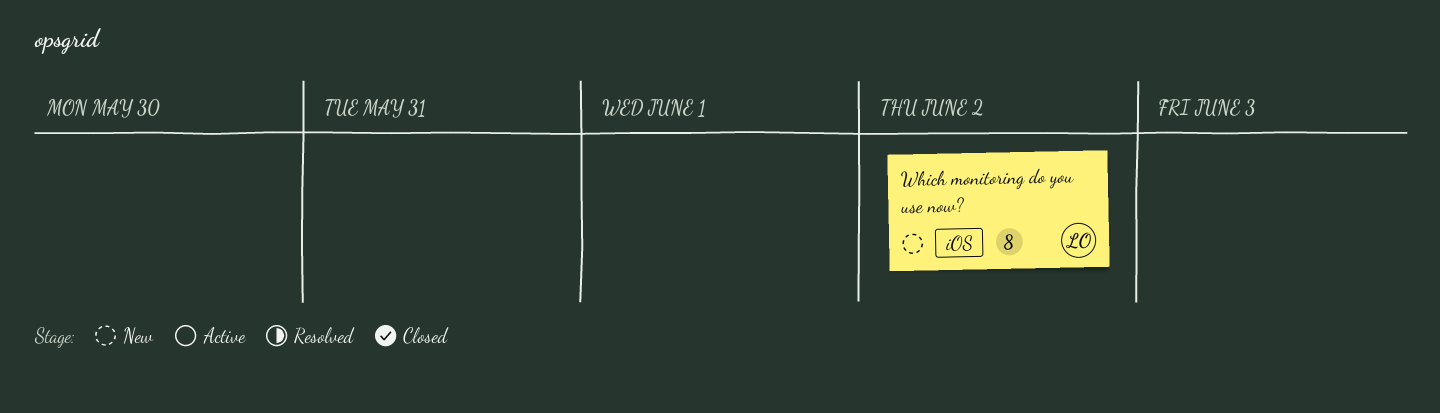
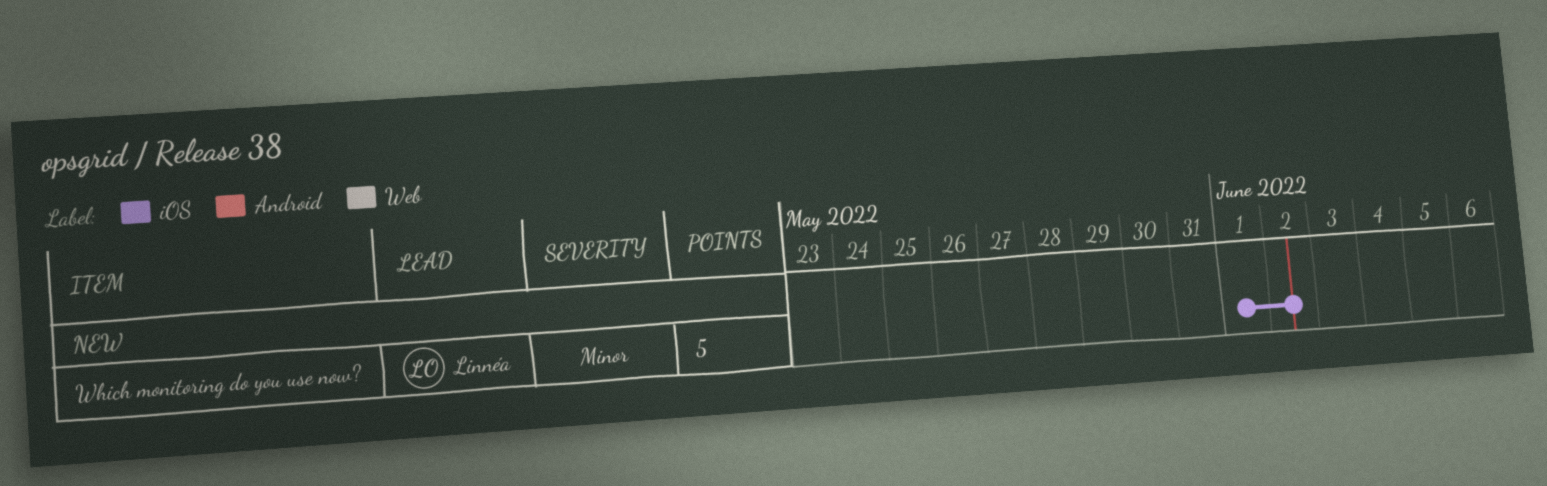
Which monitoring do you use now?, estimate: 8 -> 5

